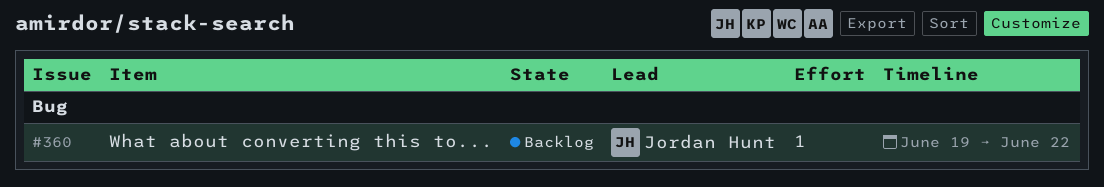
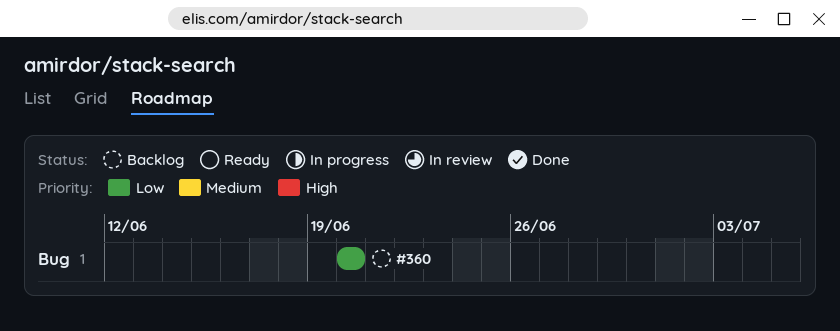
#360, start: Jun 19 -> Jun 20
#360, due: Jun 22 -> Jun 20

